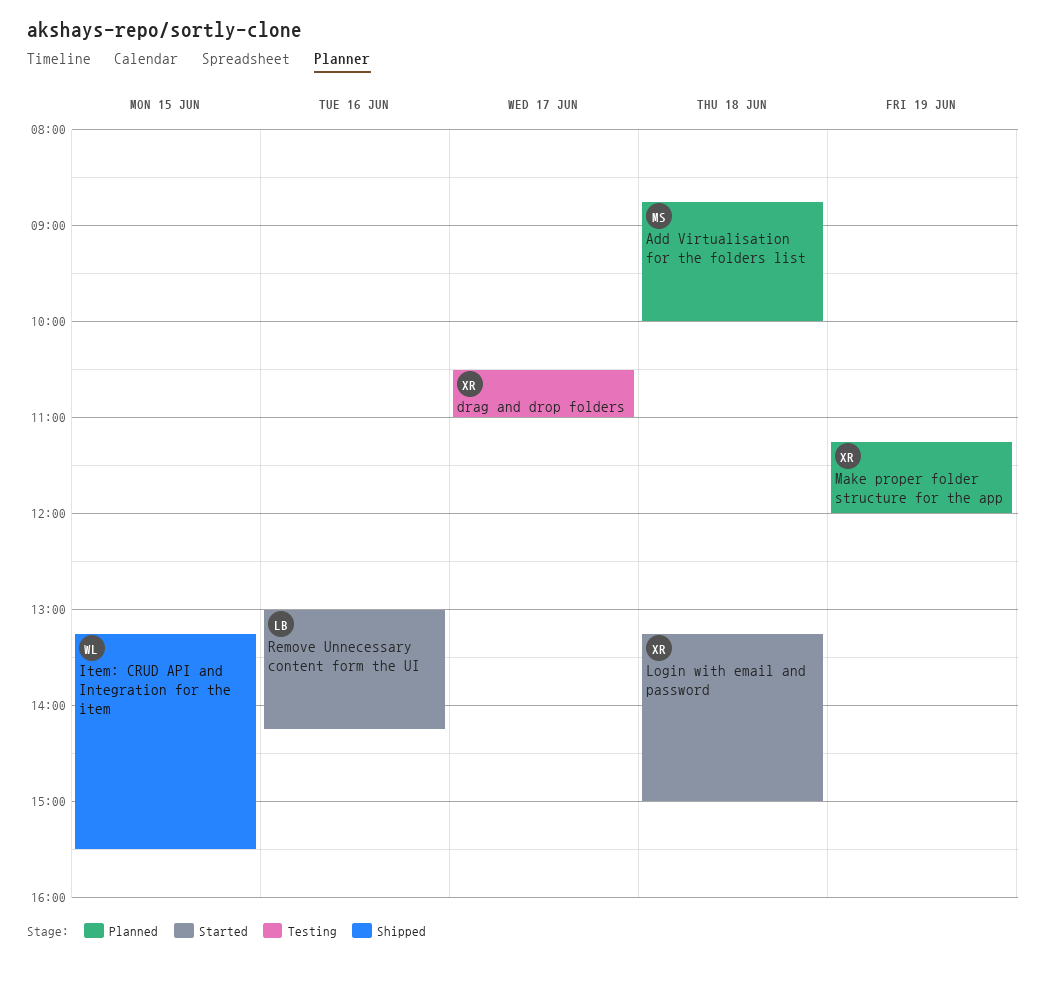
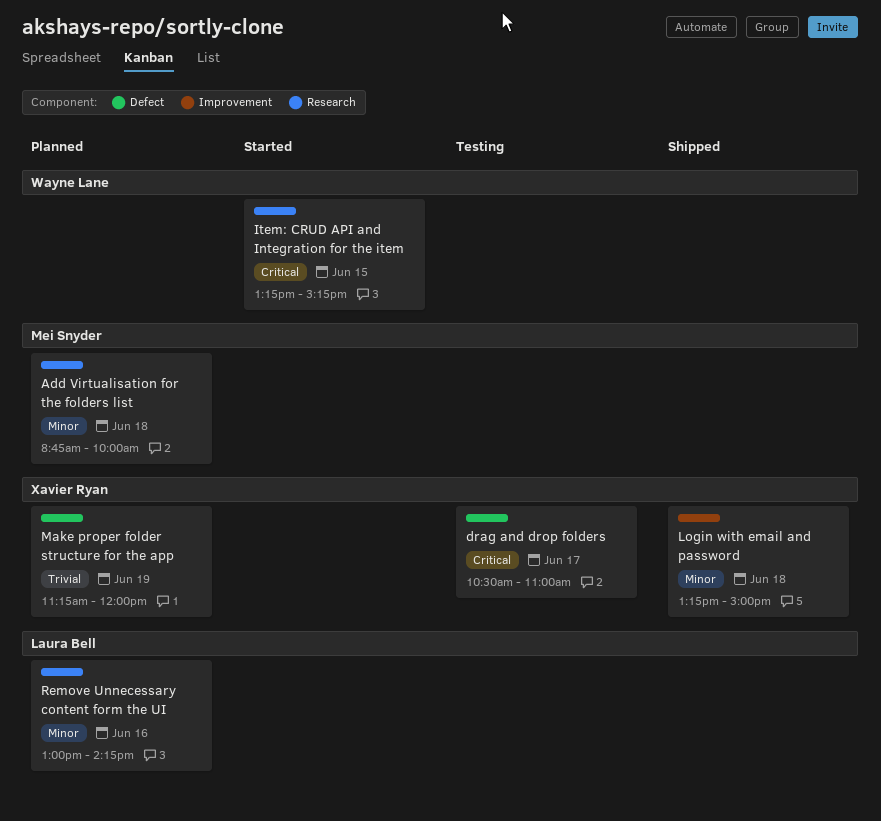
Item: CRUD API and Integration for the item, status: Shipped -> Started
Item: CRUD API and Integration for the item, ends: 15:30 -> 15:15
Login with email and password, status: Started -> Shipped
Remove Unnecessary content form the UI, status: Started -> Planned

